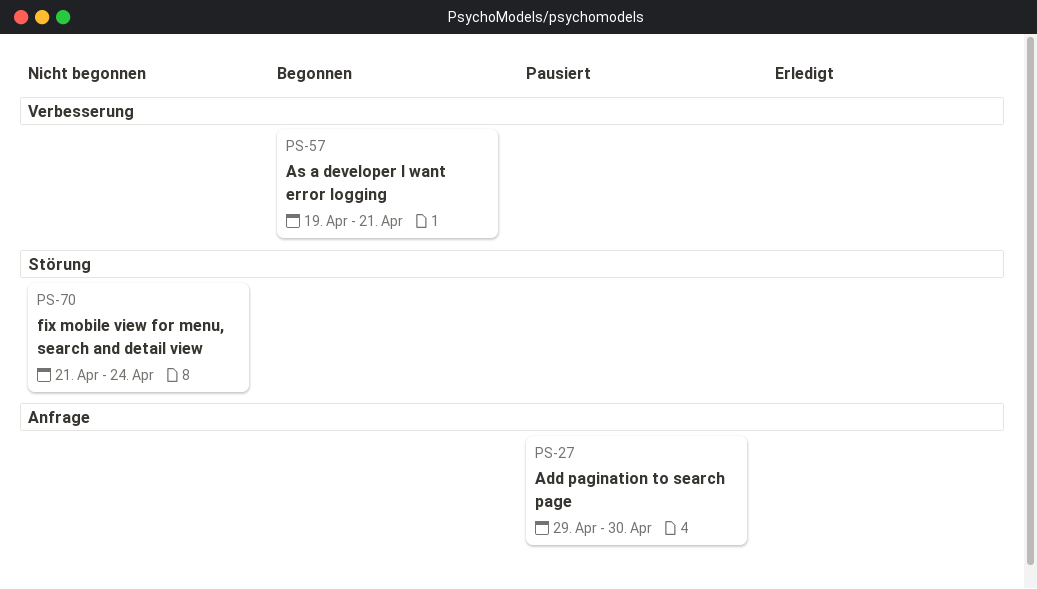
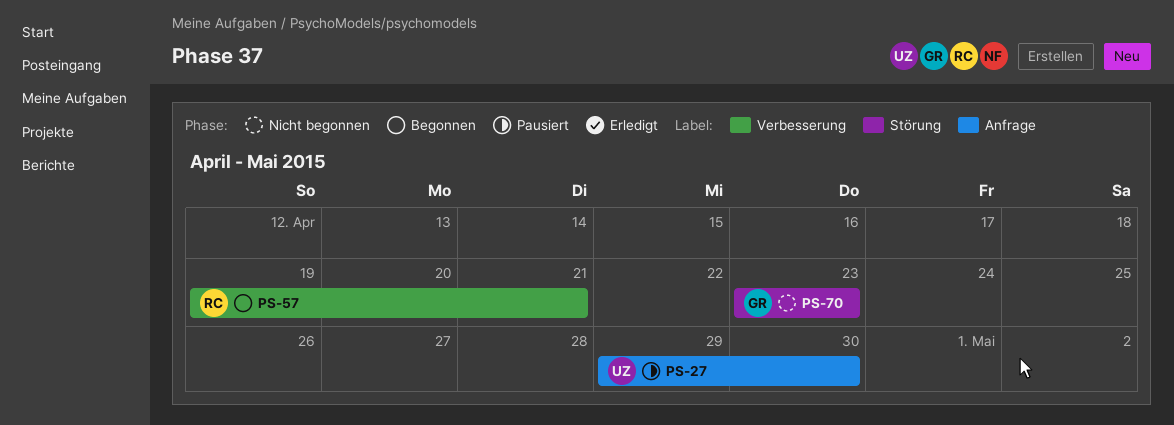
PS-70, start: Apr 21 -> Apr 23
PS-70, due: Apr 24 -> Apr 23

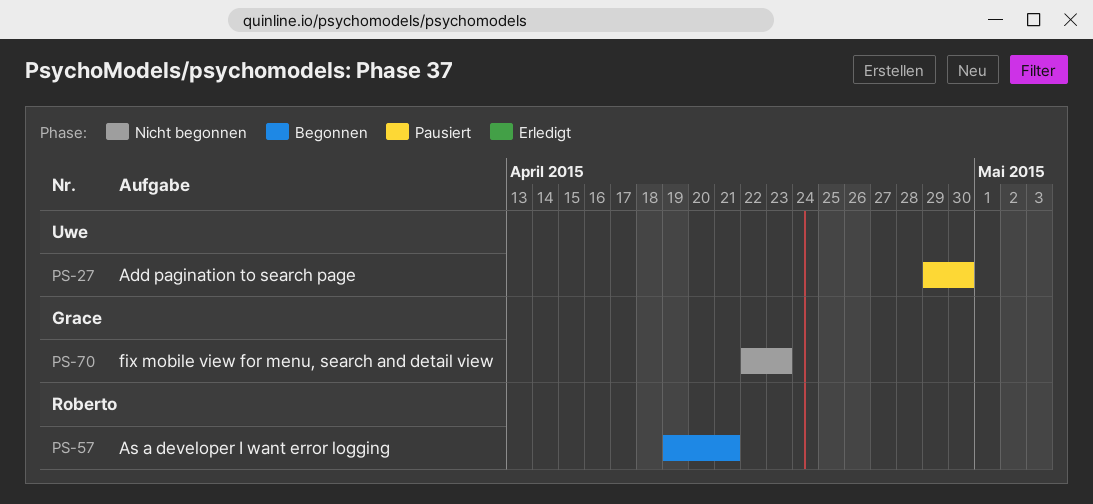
PS-70, start: Apr 23 -> Apr 22

